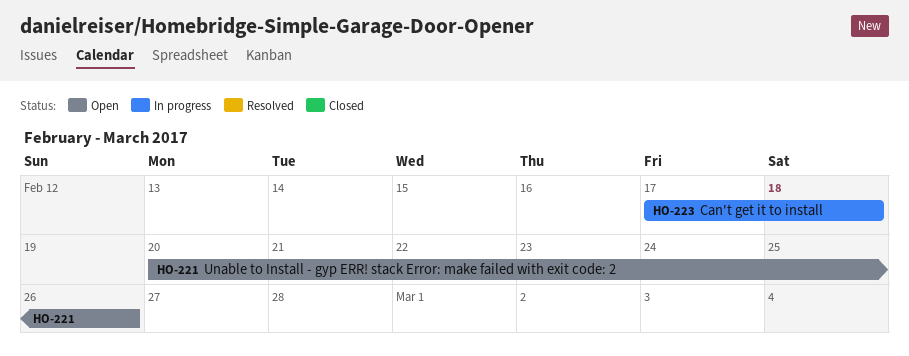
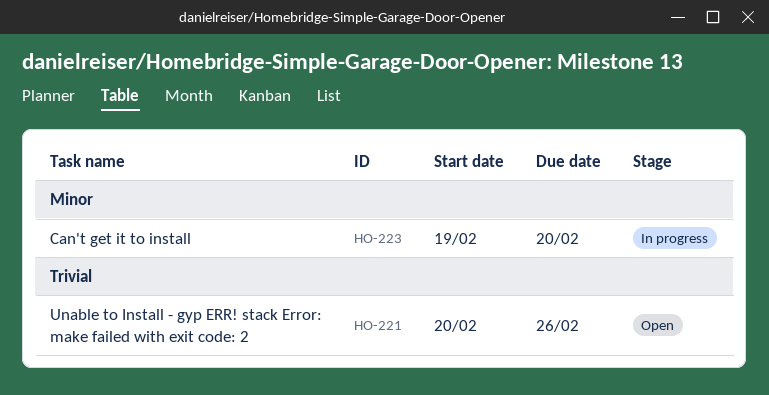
HO-223, start: Feb 17 -> Feb 19
HO-223, due: Feb 18 -> Feb 20

